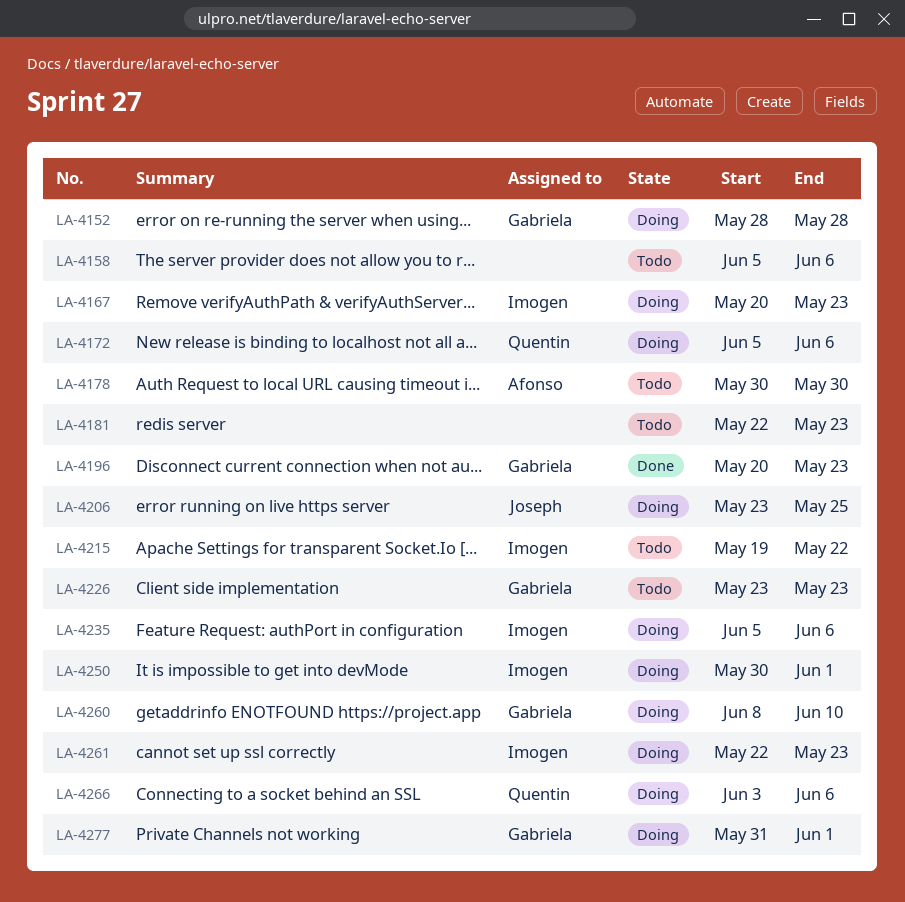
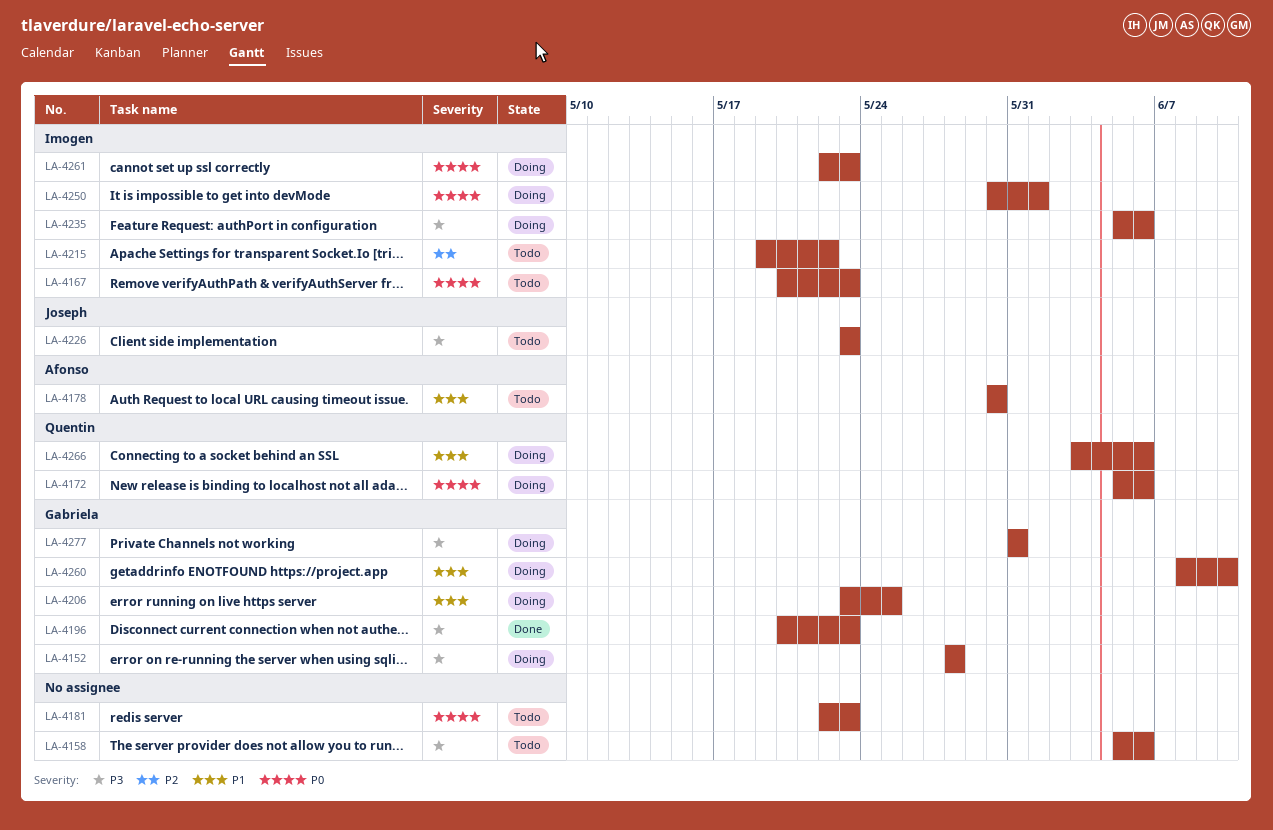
LA-4167, status: Doing -> Todo
LA-4206, owner: Joseph -> Gabriela
LA-4226, owner: Gabriela -> Joseph
LA-4277, due: Jun 1 -> May 31

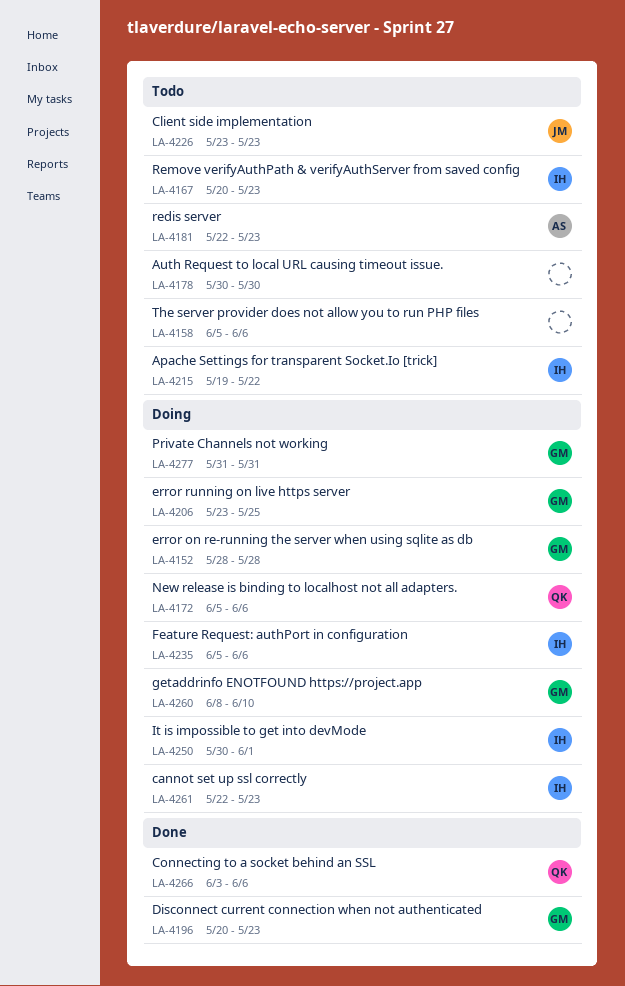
LA-4178, owner: Afonso -> none
LA-4181, owner: none -> Afonso
LA-4266, status: Doing -> Done

